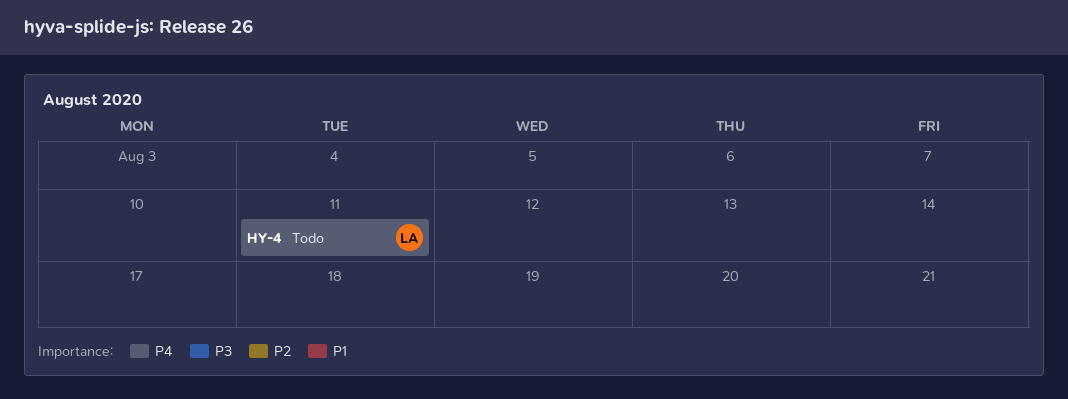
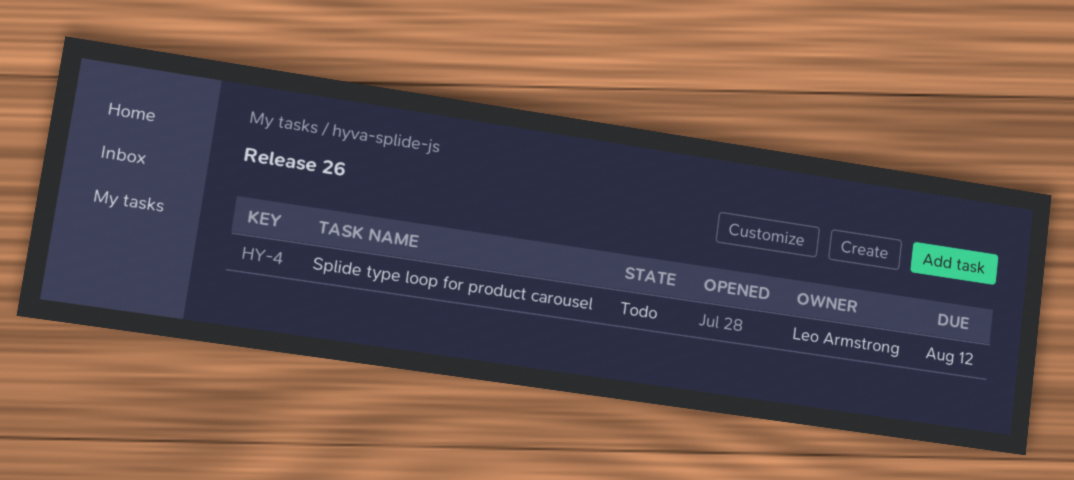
HY-4, due: Aug 11 -> Aug 12

